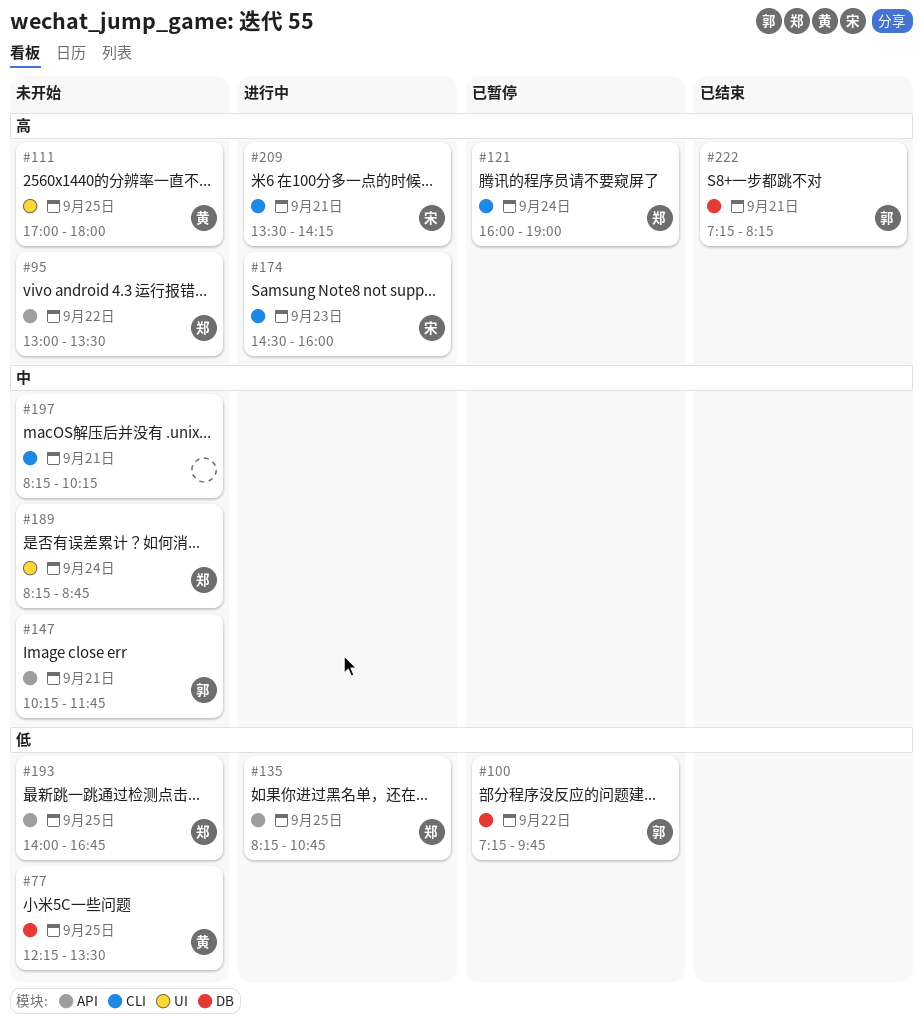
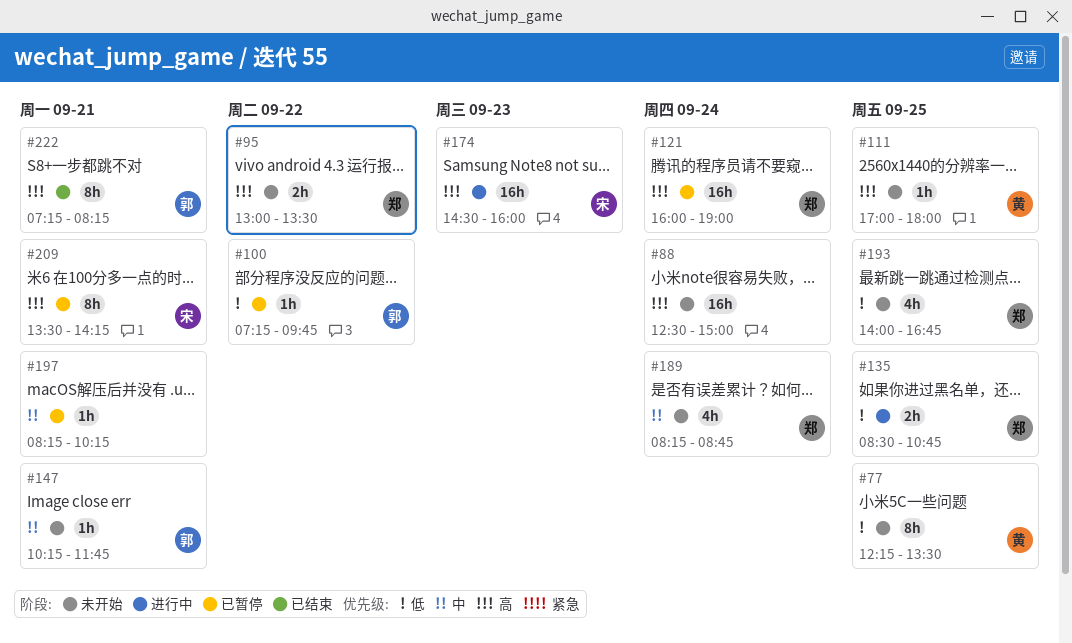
#88: none -> present
#135, begins: 08:15 -> 08:30
#197, status: 未开始 -> 已暂停
#209, status: 进行中 -> 已暂停

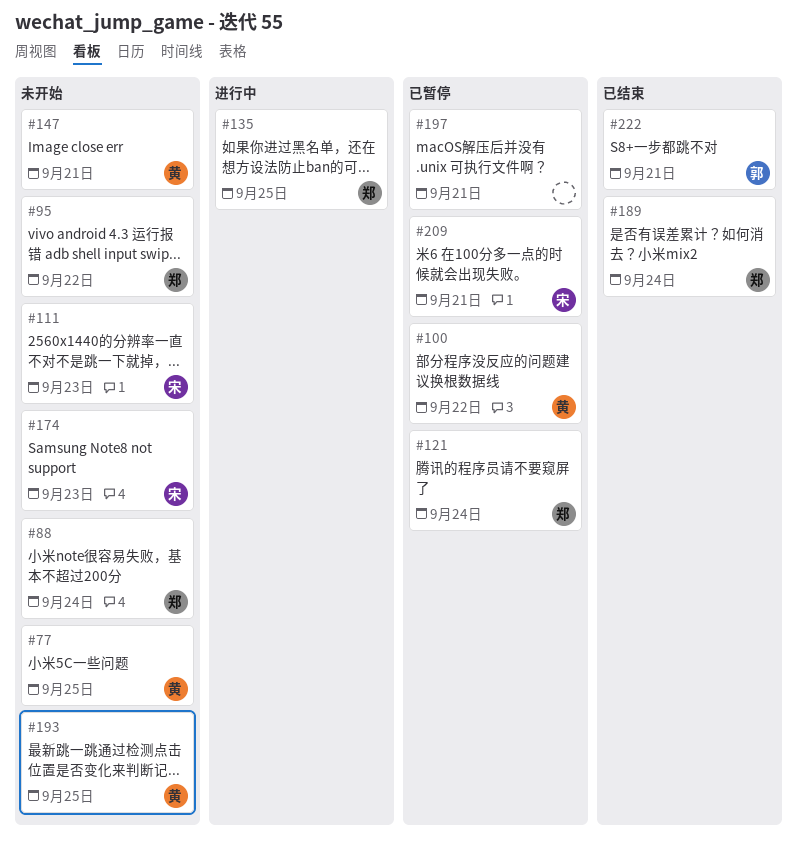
#88, owner: none -> 郑
#100, owner: 郭 -> 黄
#111, owner: 黄 -> 宋
#111, day: Sep 25 -> Sep 23
#147, owner: 郭 -> 黄
#174, status: 进行中 -> 未开始
#189, status: 未开始 -> 已结束
#193, owner: 郑 -> 黄

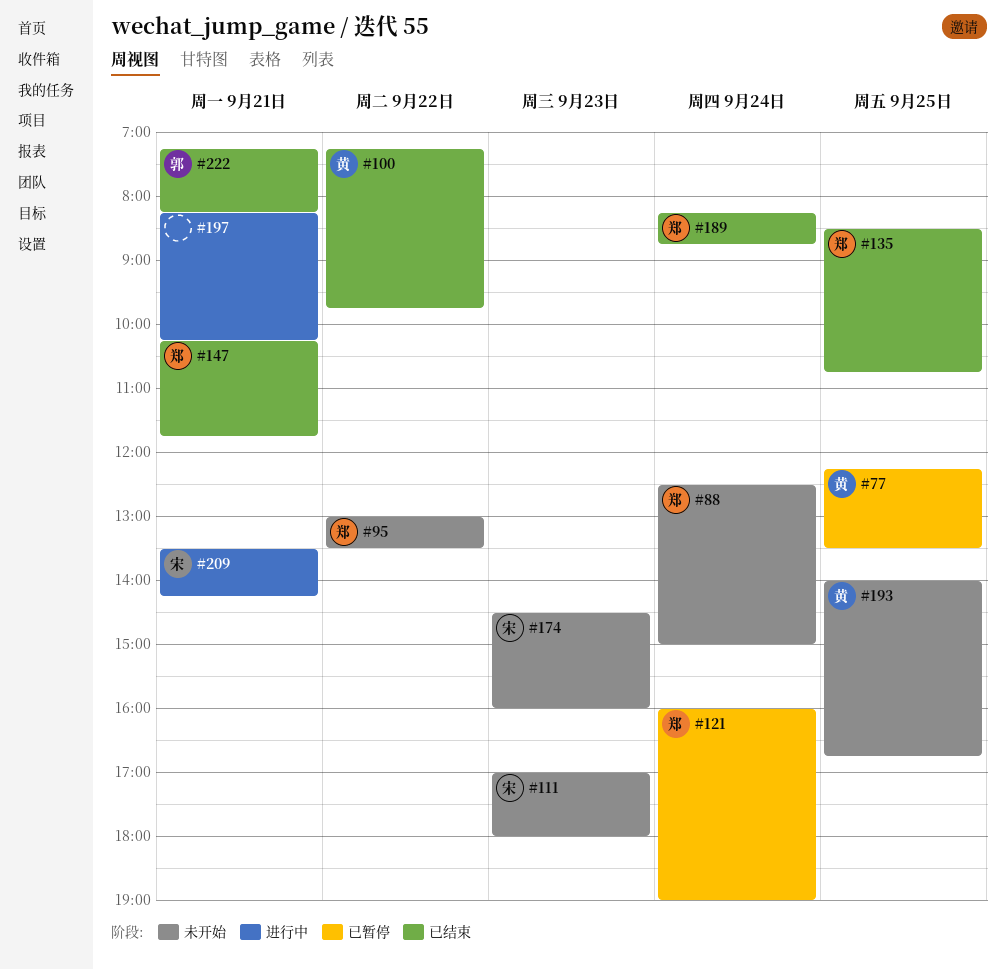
#77, status: 未开始 -> 已暂停
#100, status: 已暂停 -> 已结束
#135, status: 进行中 -> 已结束
#147, status: 未开始 -> 已结束
#147, owner: 黄 -> 郑
#197, status: 已暂停 -> 进行中
#209, status: 已暂停 -> 进行中

